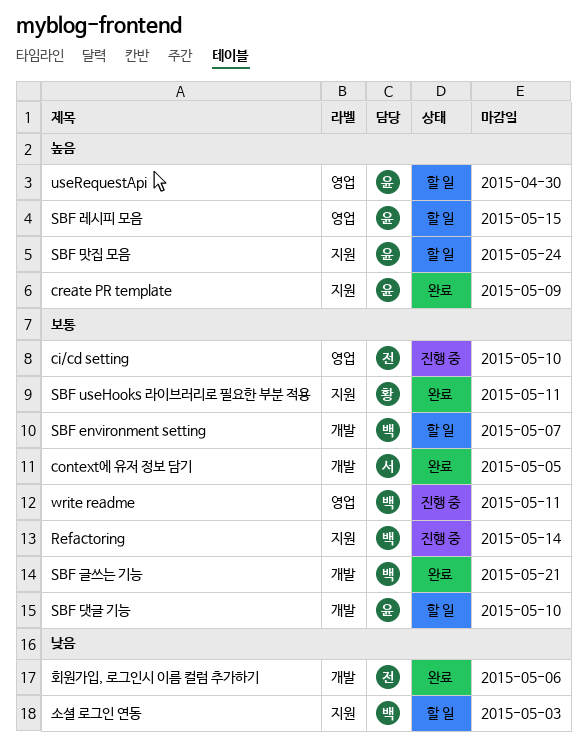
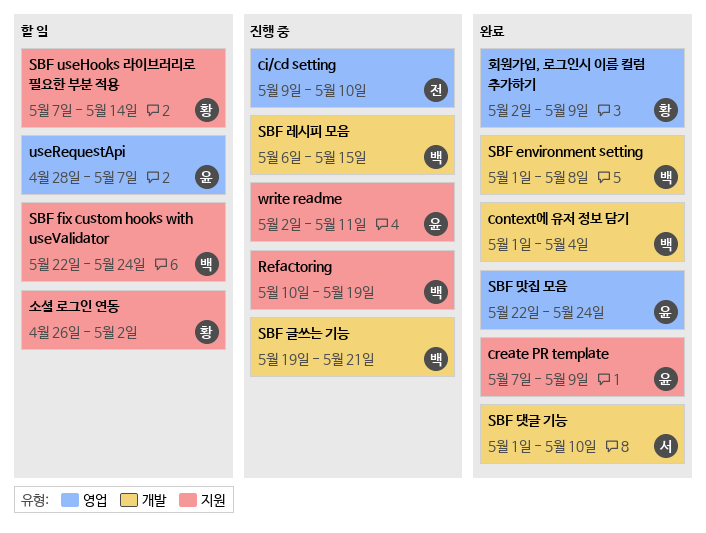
context에 유저 정보 담기, owner: 서 -> 백
context에 유저 정보 담기, due: May 5 -> May 4
Refactoring, due: May 14 -> May 19
SBF environment setting, status: 할 일 -> 완료
SBF environment setting, due: May 7 -> May 8
SBF fix custom hooks with useValidator: none -> present
SBF useHooks 라이브러리로 필요한 부분 적용, status: 완료 -> 할 일
SBF useHooks 라이브러리로 필요한 부분 적용, due: May 11 -> May 14
SBF 글쓰는 기능, status: 완료 -> 진행 중
SBF 댓글 기능, status: 할 일 -> 완료
SBF 댓글 기능, owner: 윤 -> 서
SBF 레시피 모음, status: 할 일 -> 진행 중
SBF 레시피 모음, owner: 윤 -> 백
SBF 레시피 모음, label: 영업 -> 개발
SBF 맛집 모음, status: 할 일 -> 완료
SBF 맛집 모음, label: 지원 -> 영업
useRequestApi, due: Apr 30 -> May 7
write readme, owner: 백 -> 윤
write readme, label: 영업 -> 지원
소셜 로그인 연동, owner: 백 -> 황
소셜 로그인 연동, due: May 3 -> May 2
회원가입, 로그인시 이름 컬럼 추가하기, owner: 전 -> 황
회원가입, 로그인시 이름 컬럼 추가하기, label: 개발 -> 영업
회원가입, 로그인시 이름 컬럼 추가하기, due: May 6 -> May 9

